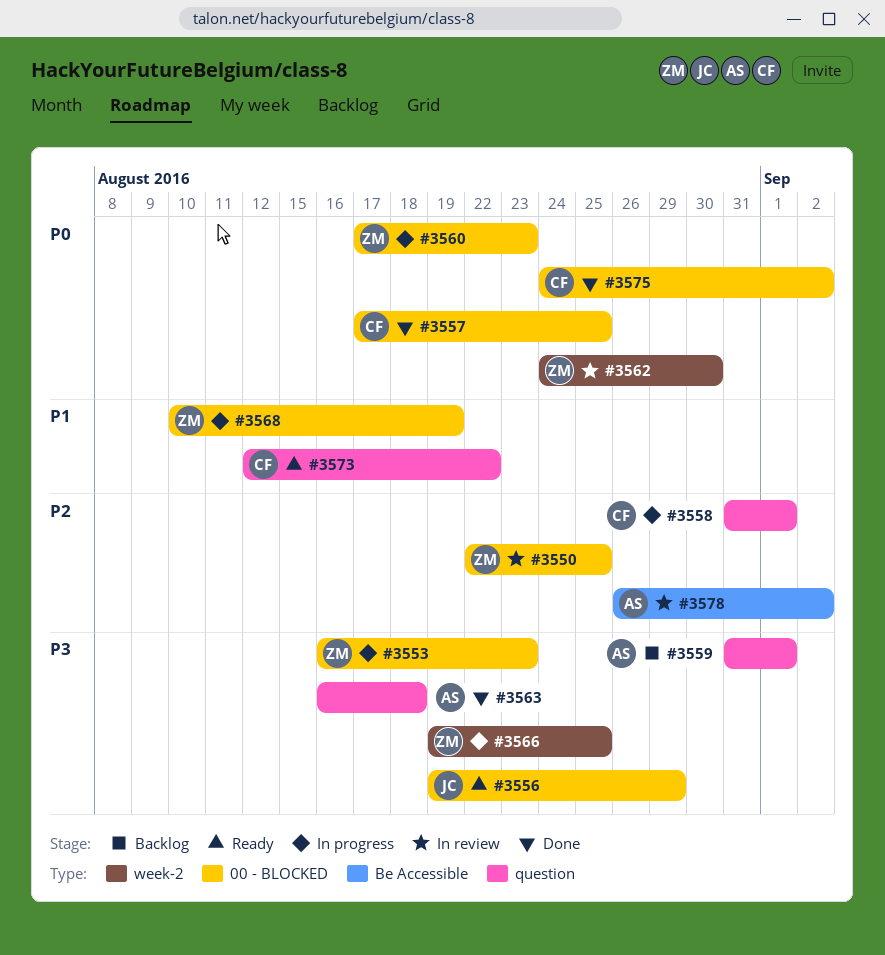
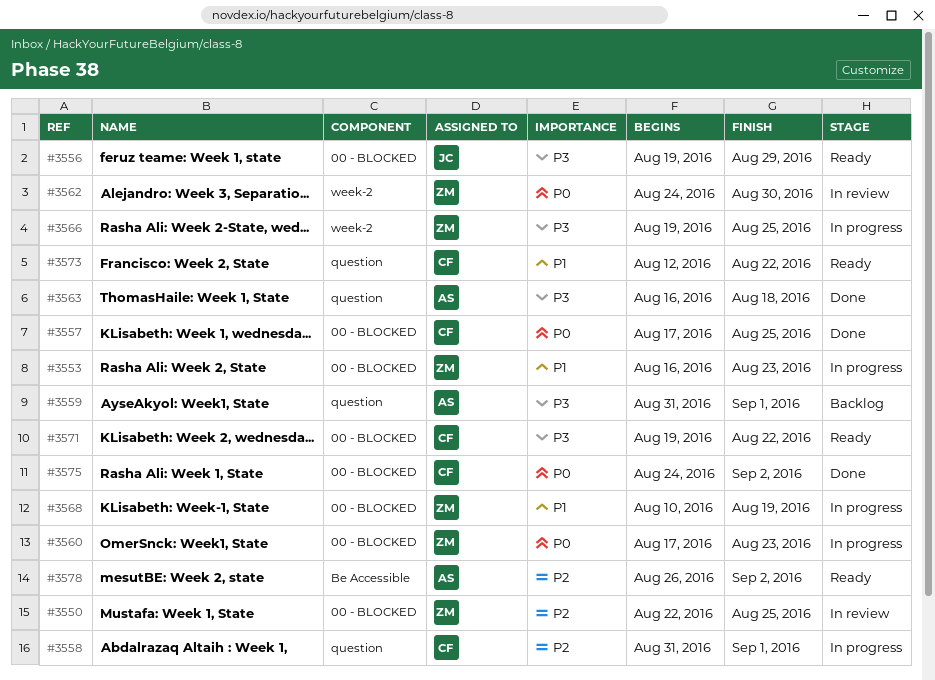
#3553, priority: P3 -> P1
#3571: none -> present
#3578, status: In review -> Ready

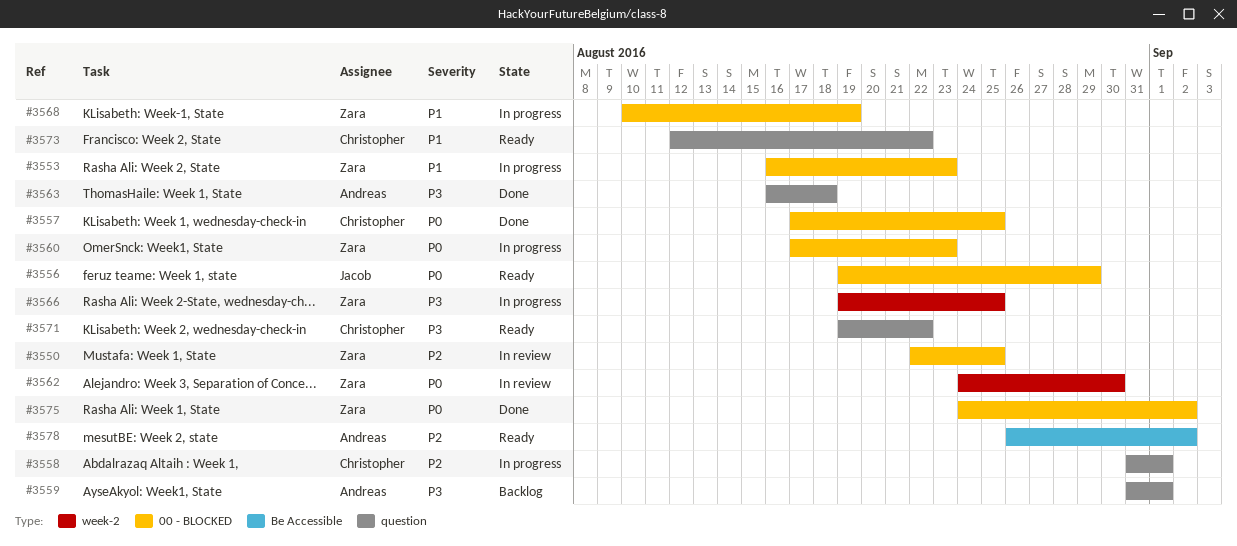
#3556, priority: P3 -> P0
#3571, label: 00 - BLOCKED -> question
#3575, owner: Christopher -> Zara

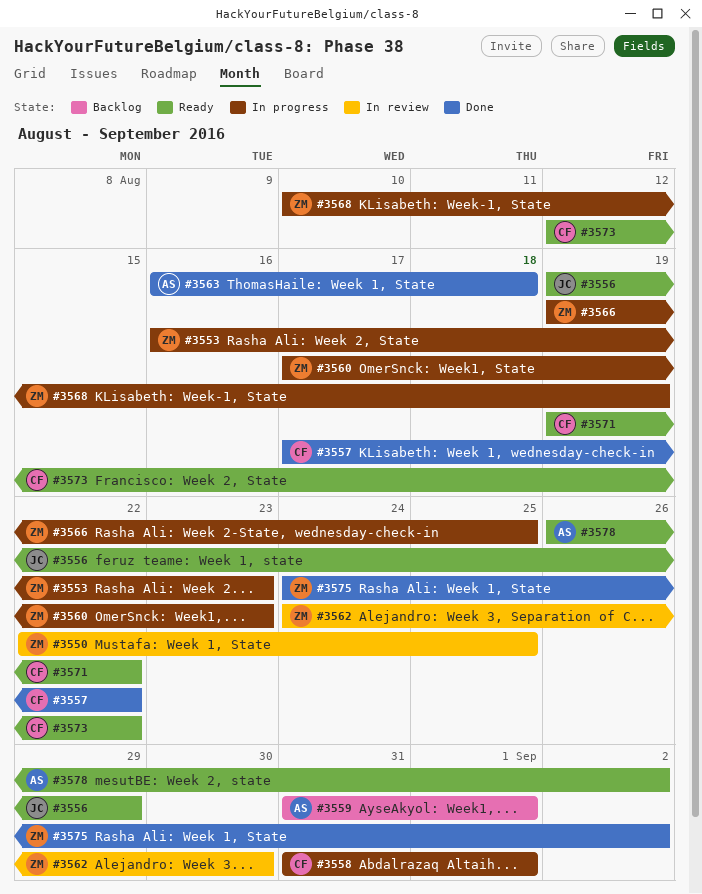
#3557, due: Aug 25 -> Aug 22

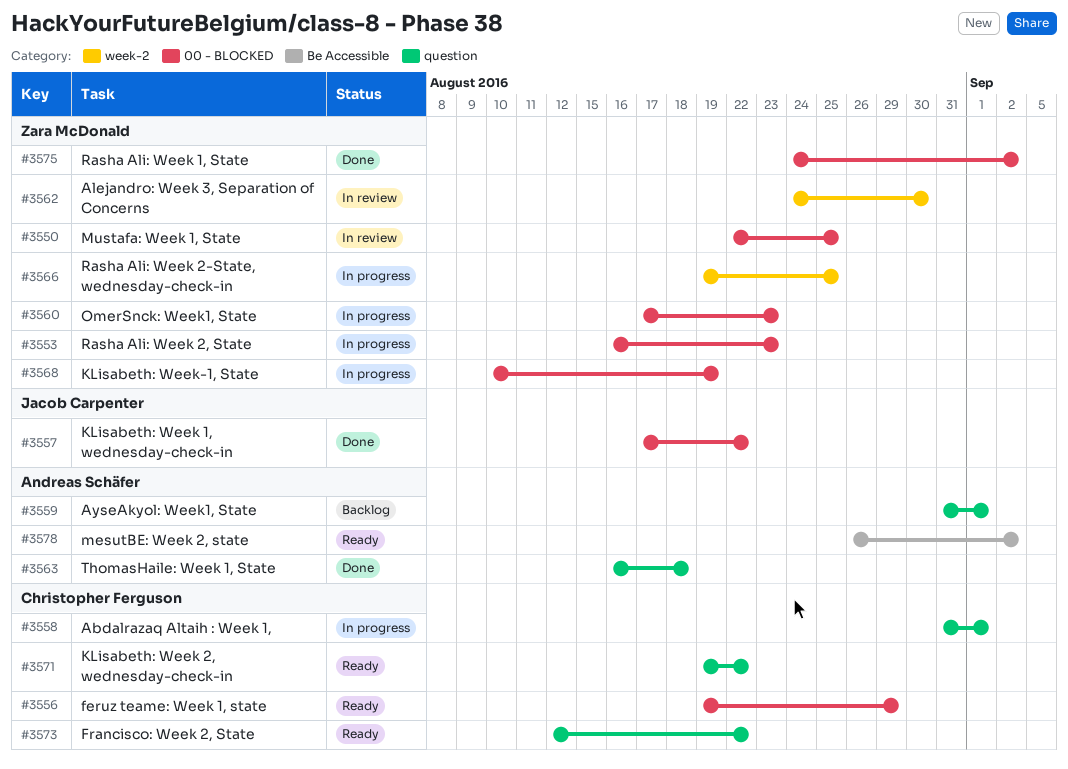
#3556, owner: Jacob Carpenter -> Christopher Ferguson
#3557, owner: Christopher Ferguson -> Jacob Carpenter

